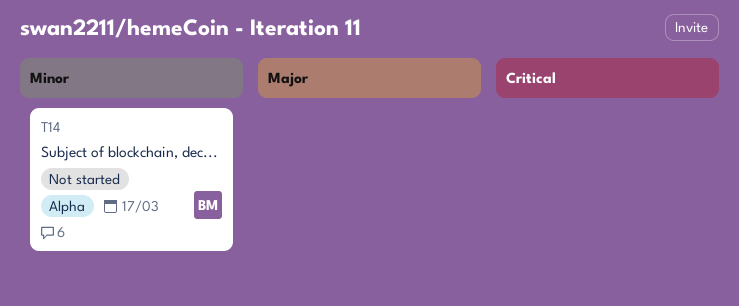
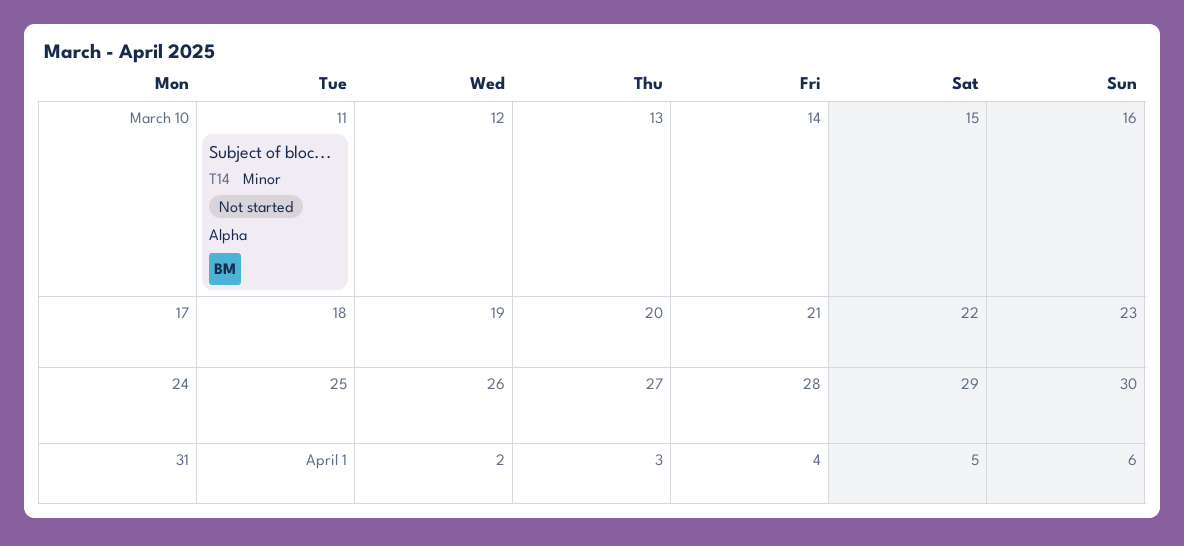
T14, due: Mar 17 -> Mar 11

